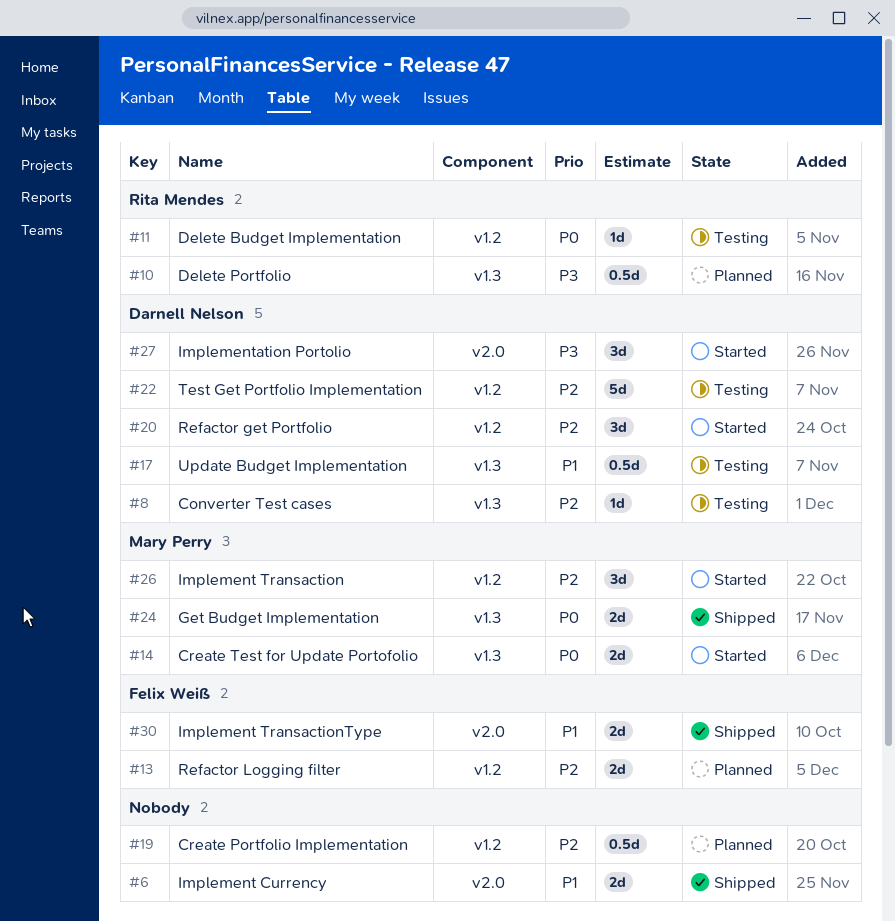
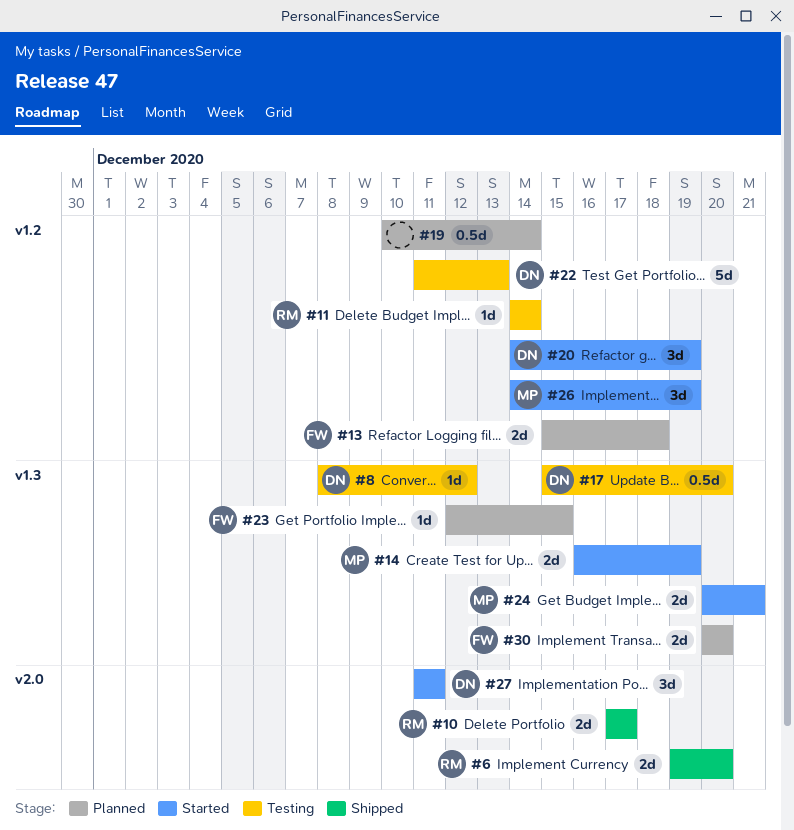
#6, owner: none -> Rita Mendes
#10, status: Planned -> Shipped
#10, label: v1.3 -> v2.0
#10, estimate: 0.5d -> 2d
#23: none -> present
#24, status: Shipped -> Started
#30, status: Shipped -> Planned
#30, label: v2.0 -> v1.3

